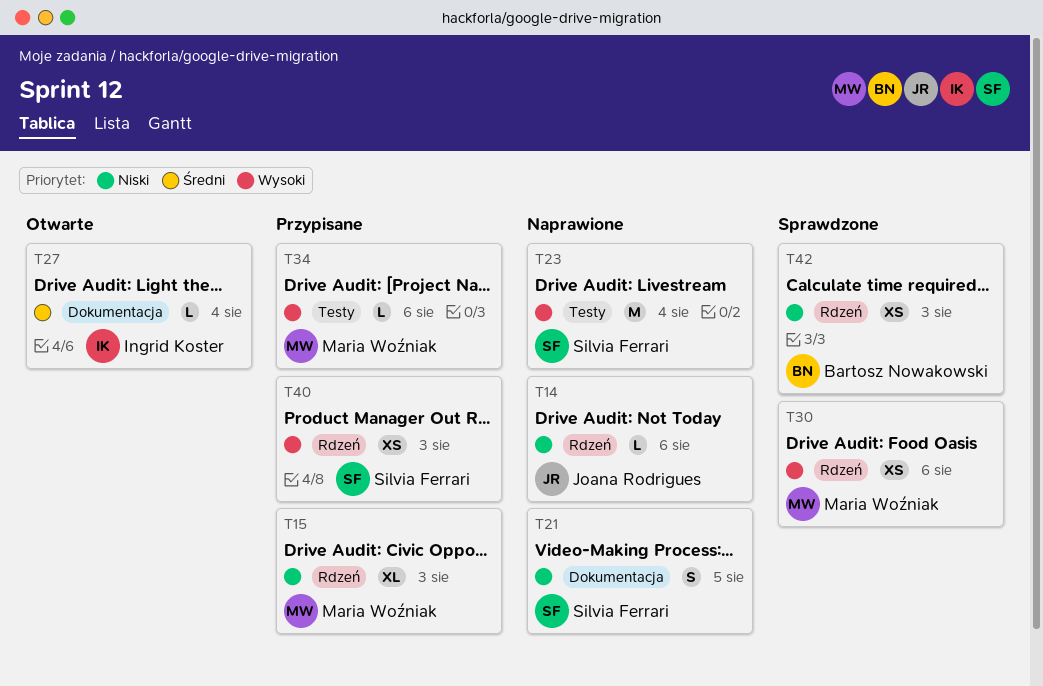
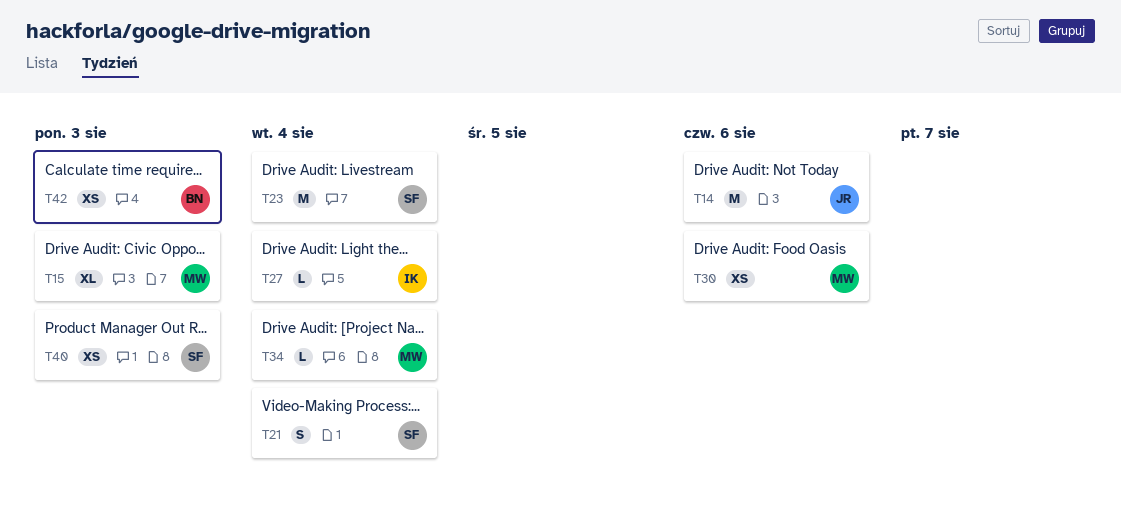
T14, estimate: L -> M
T21, due: Aug 5 -> Aug 4
T34, due: Aug 6 -> Aug 4

